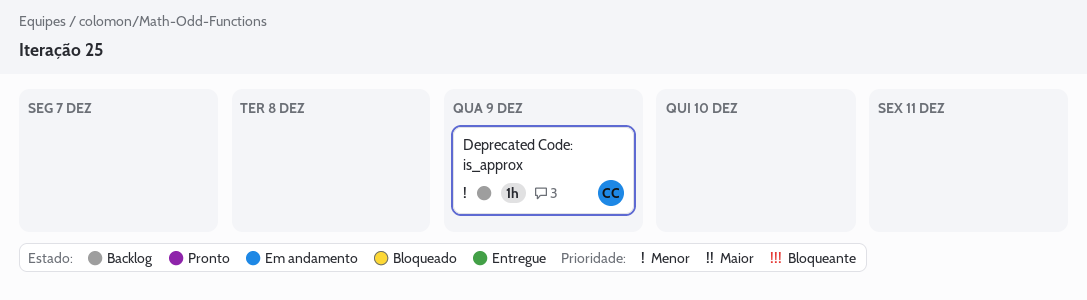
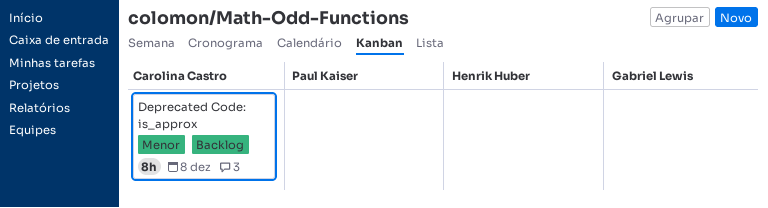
Deprecated Code: is_approx, estimate: 1h -> 8h
Deprecated Code: is_approx, due: Dec 9 -> Dec 8

